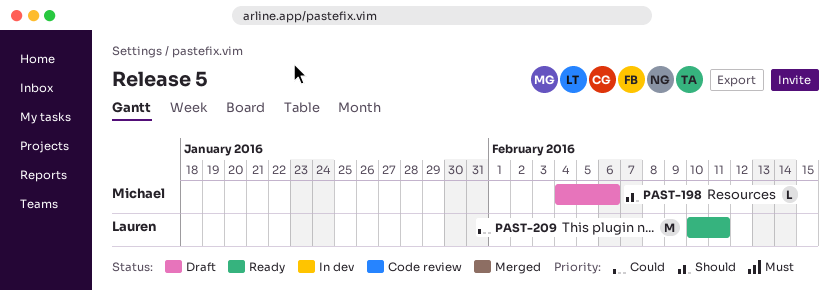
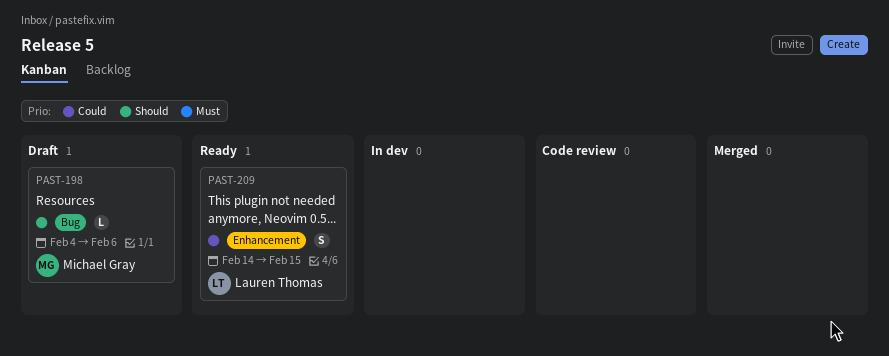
PAST-209, estimate: M -> S
PAST-209, start: Feb 10 -> Feb 14
PAST-209, due: Feb 11 -> Feb 15

